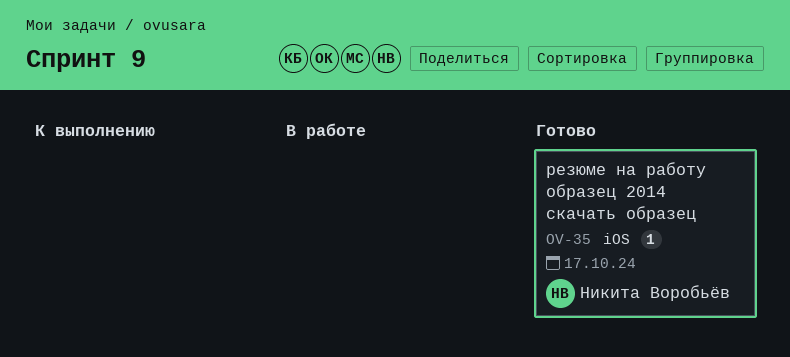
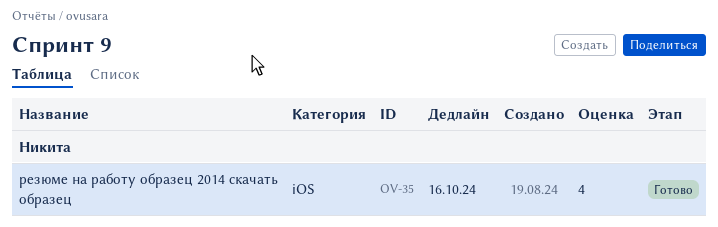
OV-35, estimate: 1 -> 4
OV-35, due: Oct 17 -> Oct 16

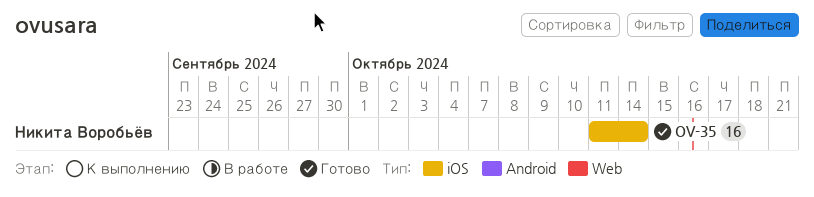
OV-35, estimate: 4 -> 16
OV-35, due: Oct 16 -> Oct 14

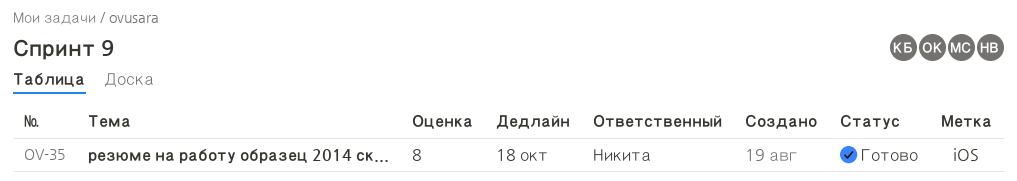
OV-35, estimate: 16 -> 8
OV-35, due: Oct 14 -> Oct 18

